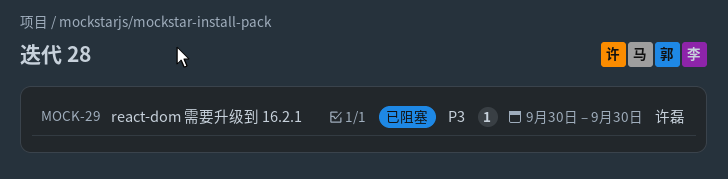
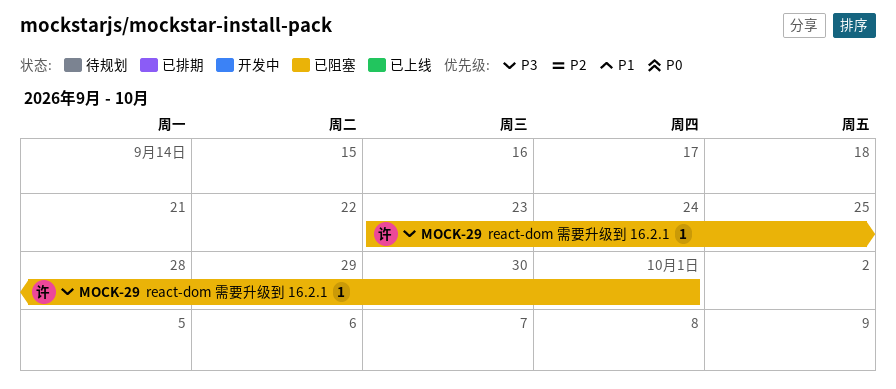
MOCK-29, start: Sep 30 -> Sep 23
MOCK-29, due: Sep 30 -> Oct 1

